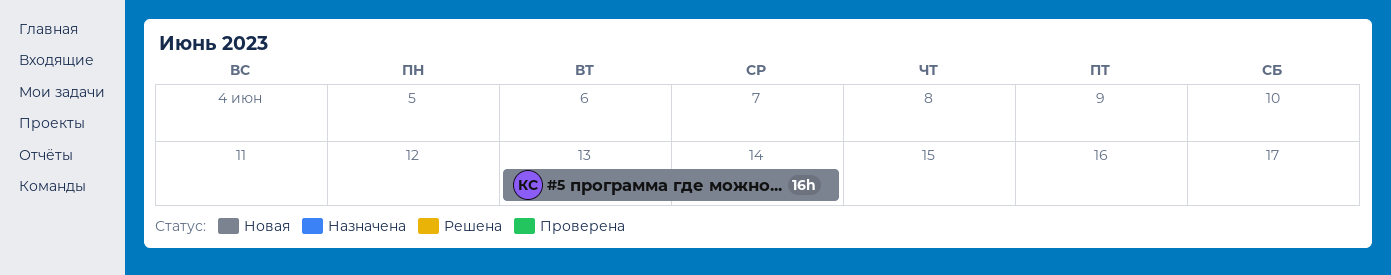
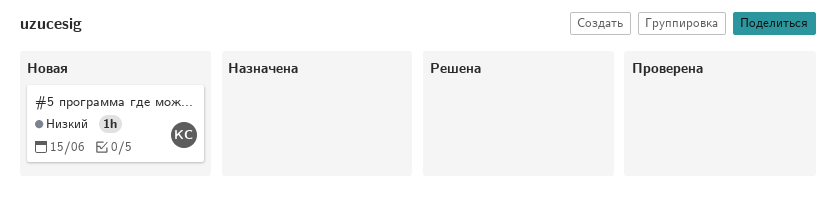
#5, estimate: 16h -> 1h
#5, due: Jun 14 -> Jun 15

